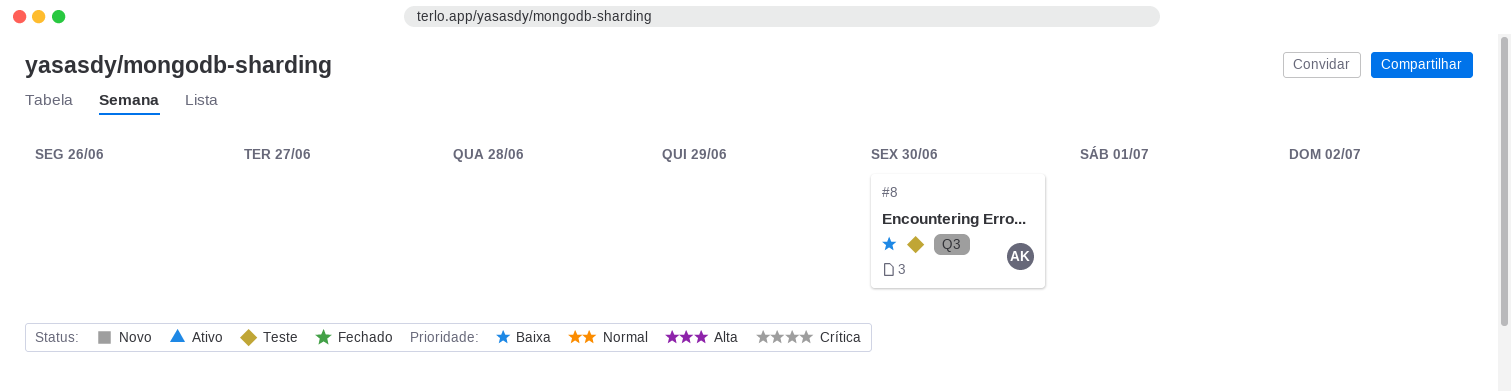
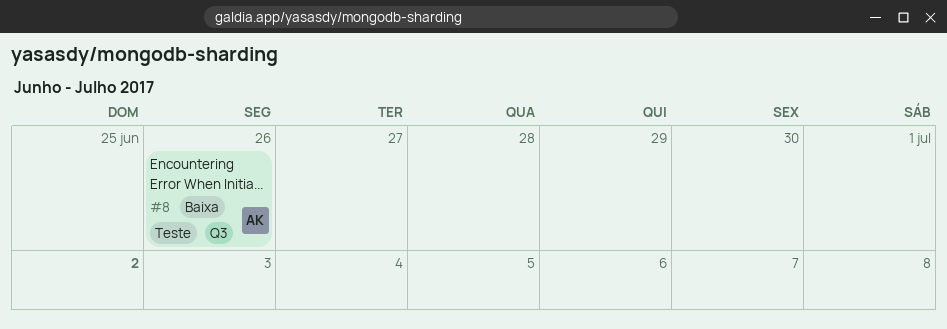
#8, due: Jun 30 -> Jun 26

